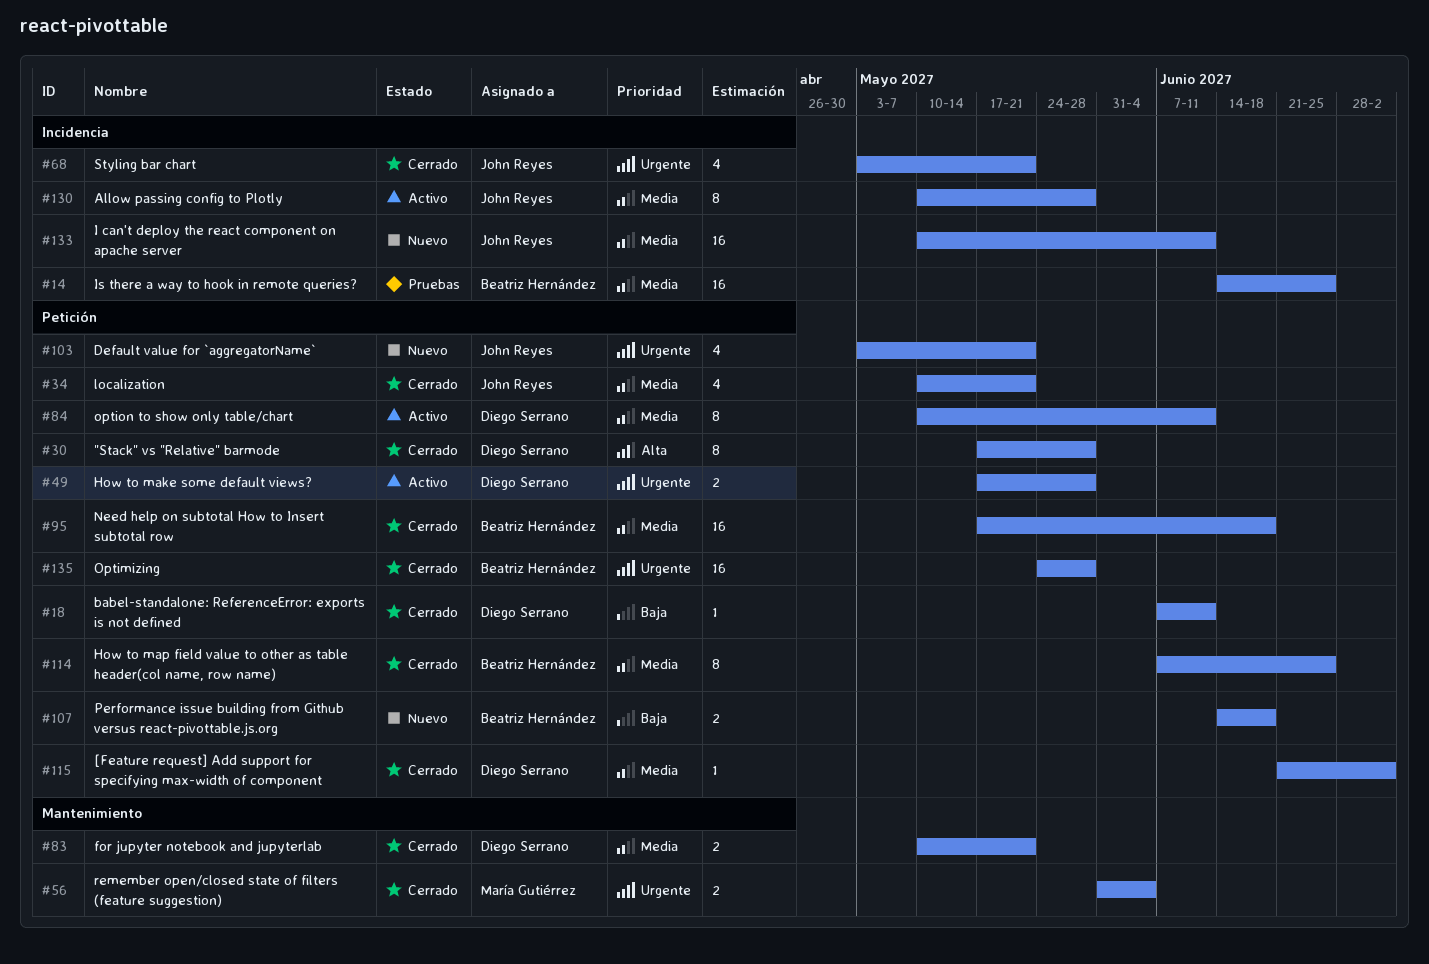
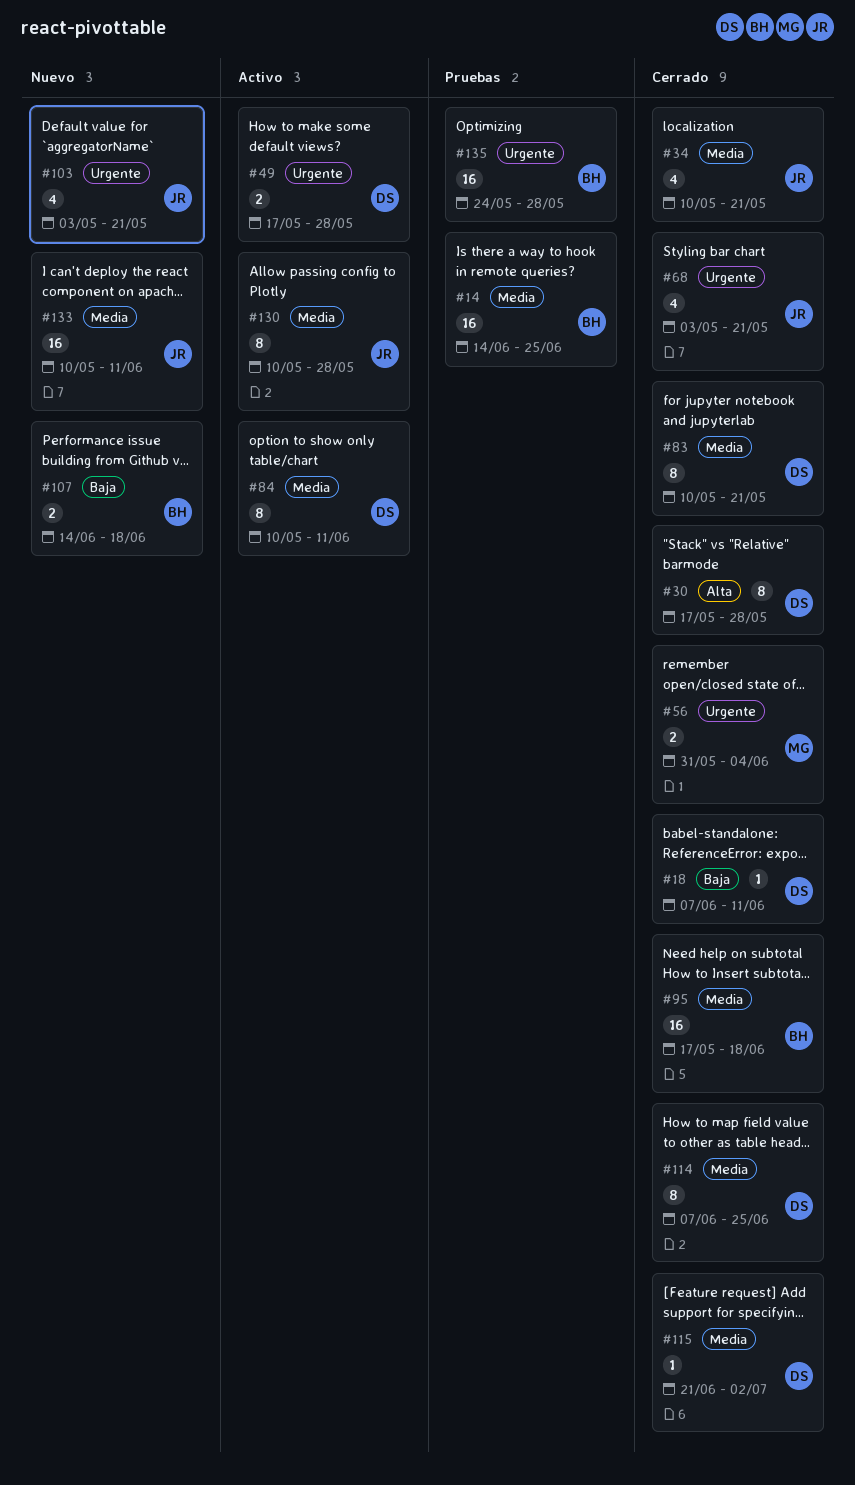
#83, estimate: 2 -> 8
#114, owner: Beatriz Hernández -> Diego Serrano
#135, status: Cerrado -> Pruebas

